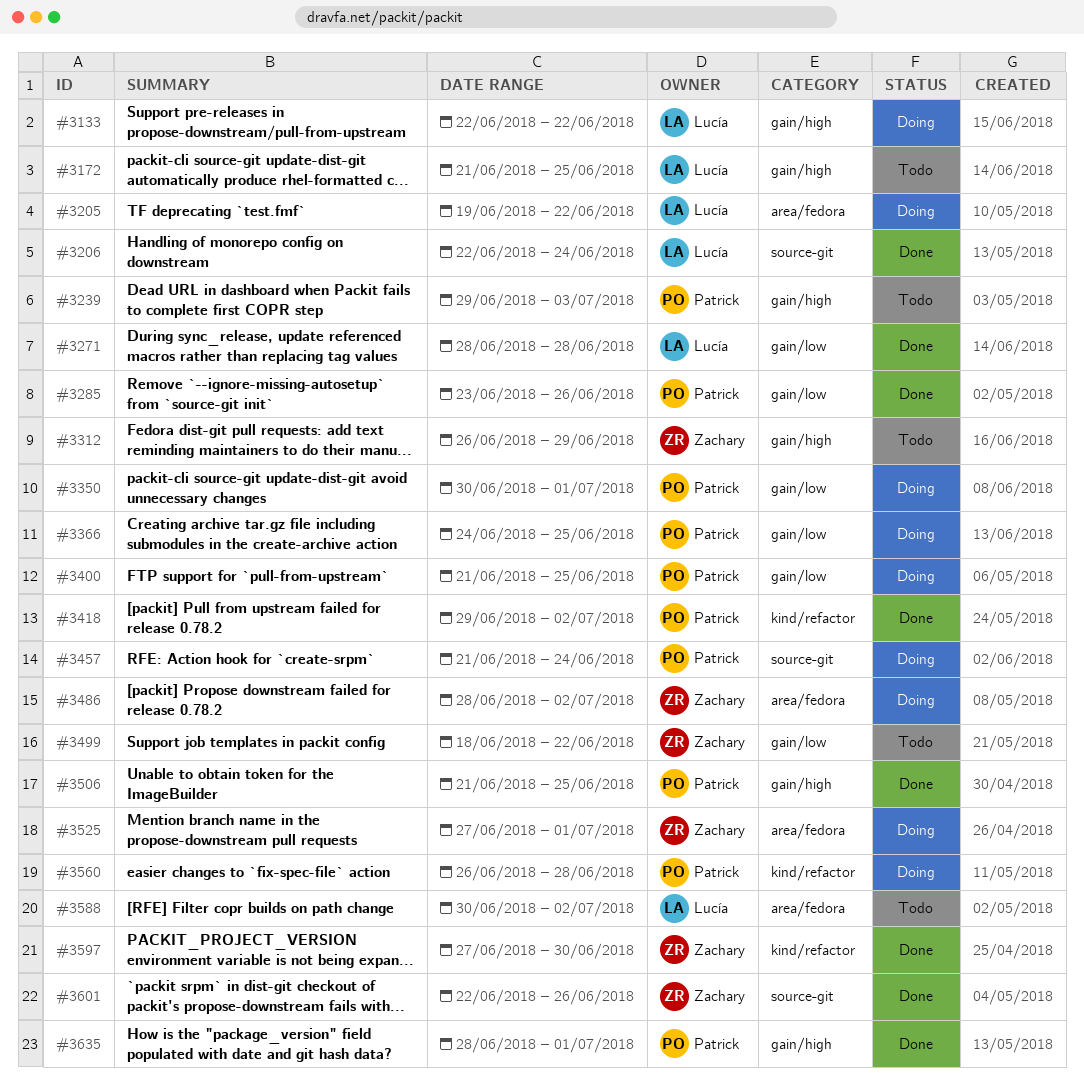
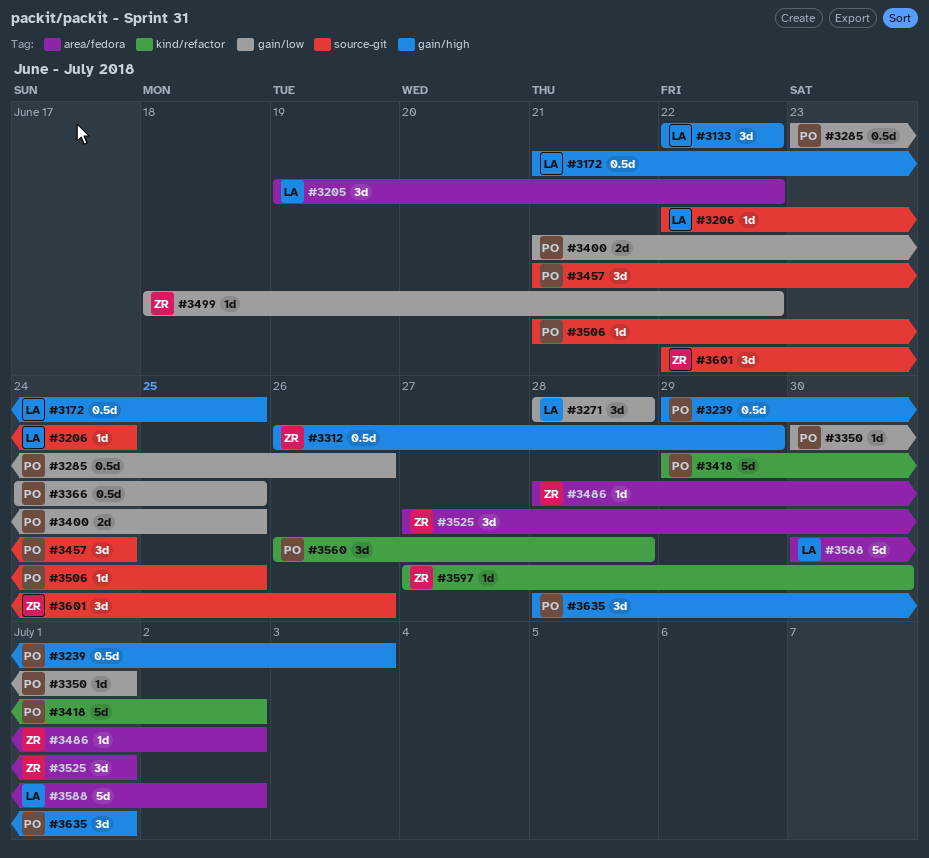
#3506, label: gain/high -> source-git

